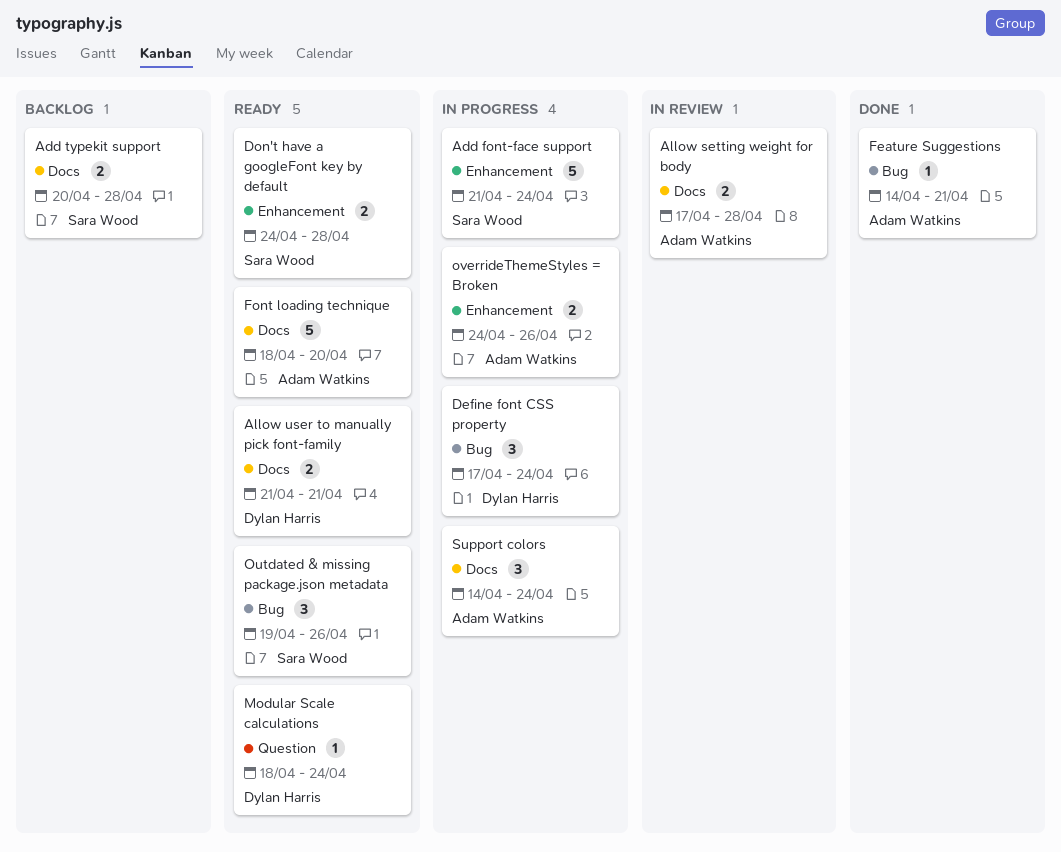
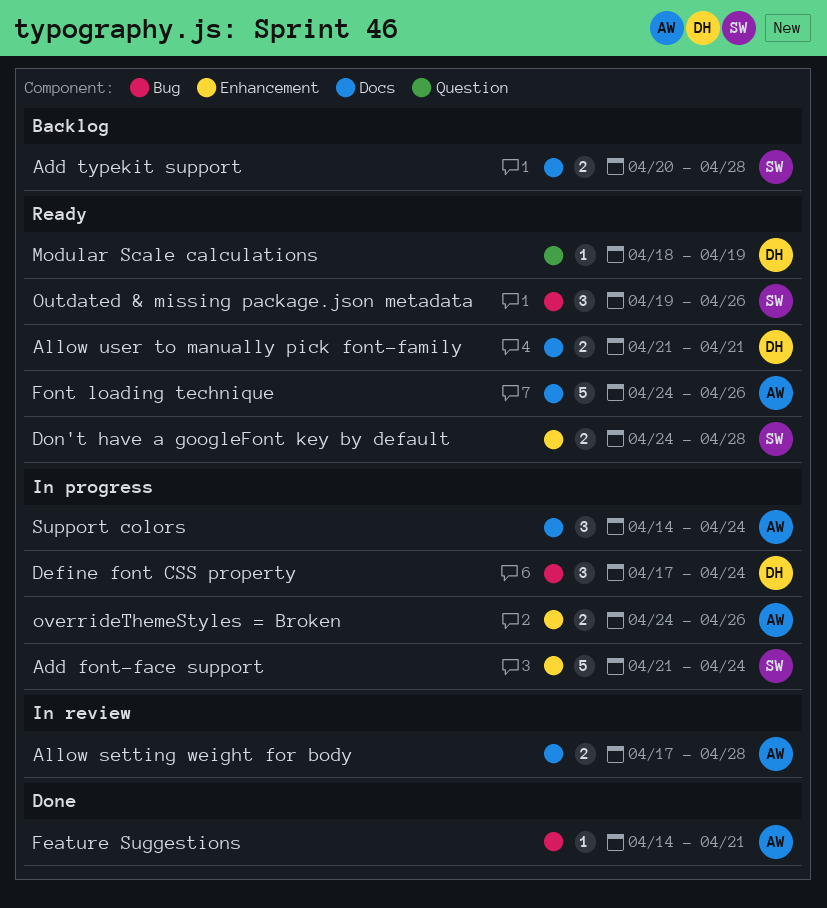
Font loading technique, start: Apr 18 -> Apr 24
Font loading technique, due: Apr 20 -> Apr 26
Modular Scale calculations, due: Apr 24 -> Apr 19

